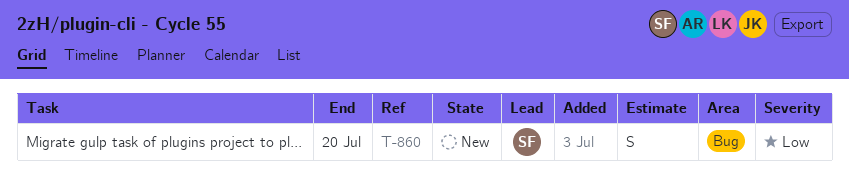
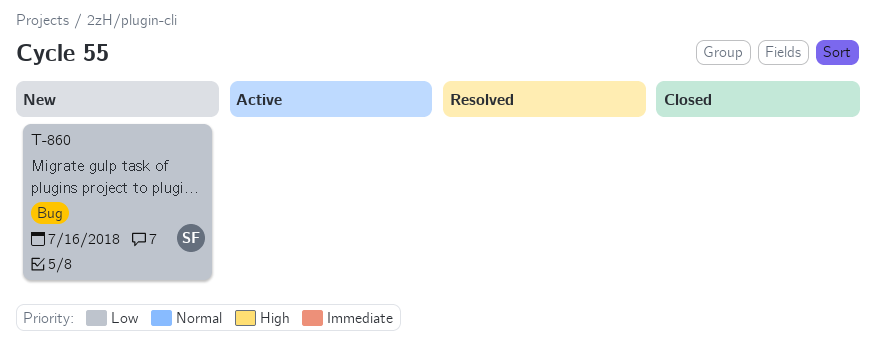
T-860, due: Jul 20 -> Jul 16

